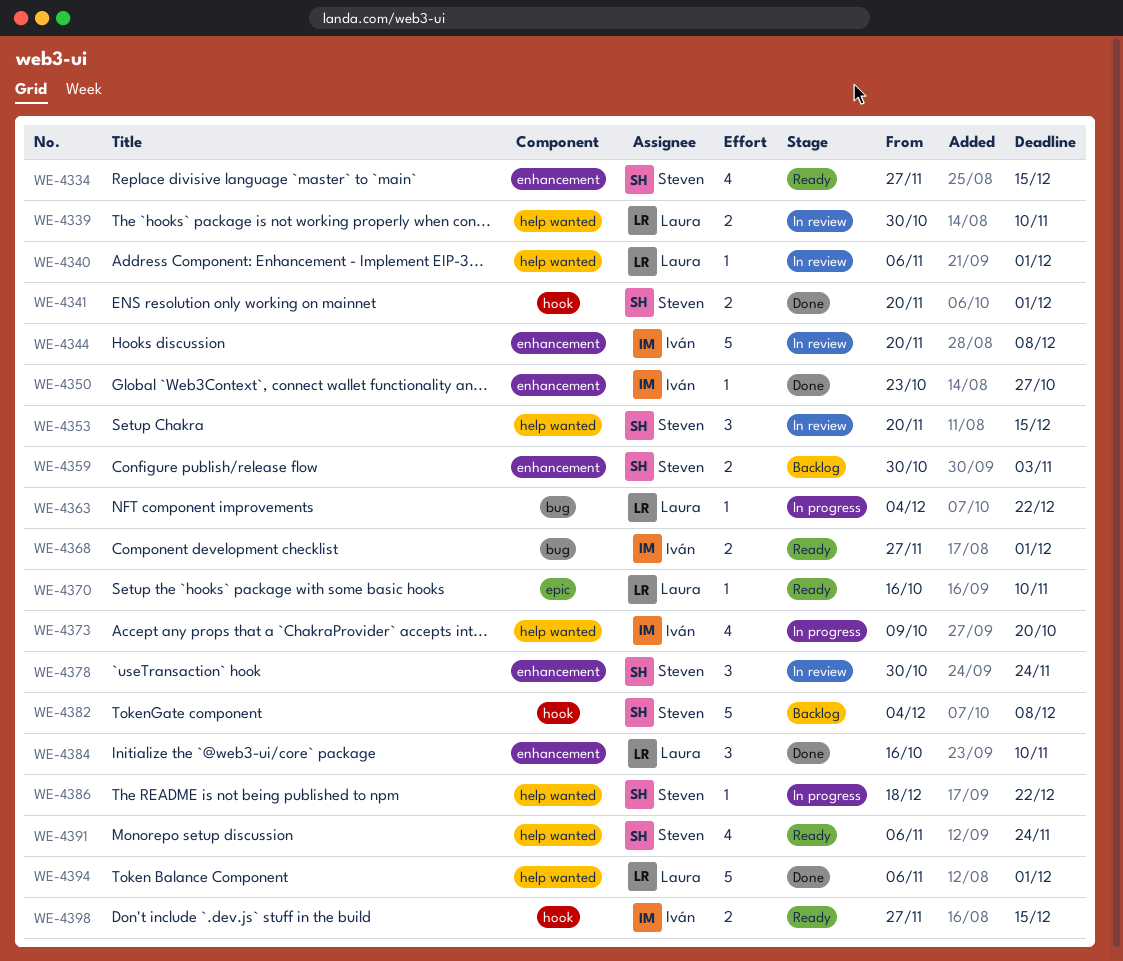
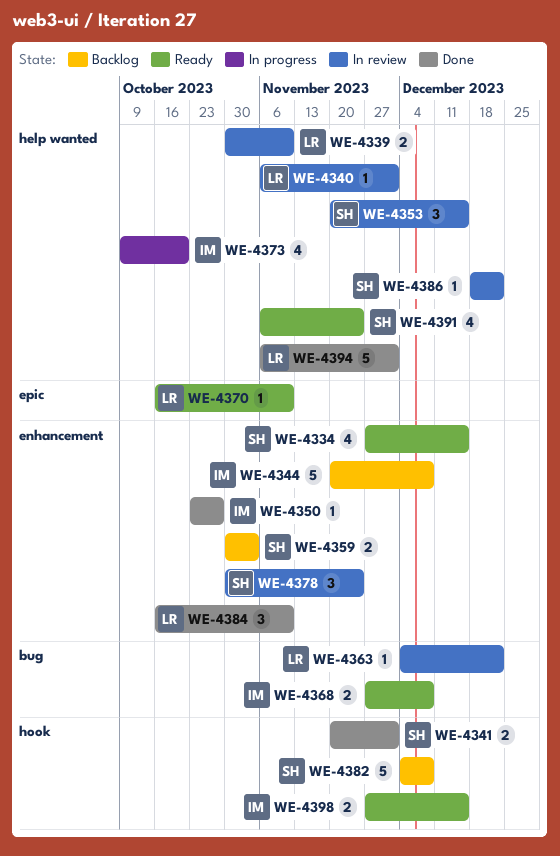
WE-4344, status: In review -> Backlog
WE-4363, status: In progress -> In review
WE-4368, due: Dec 1 -> Dec 8
WE-4386, status: In progress -> In review

